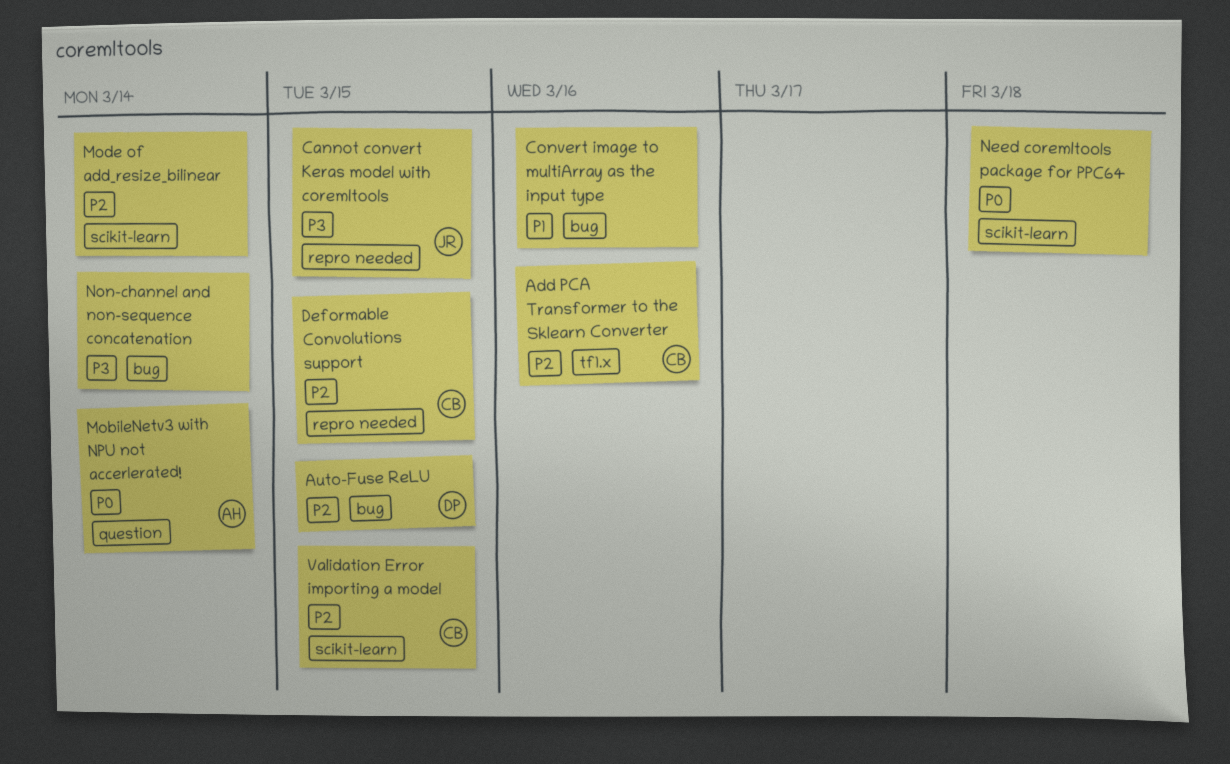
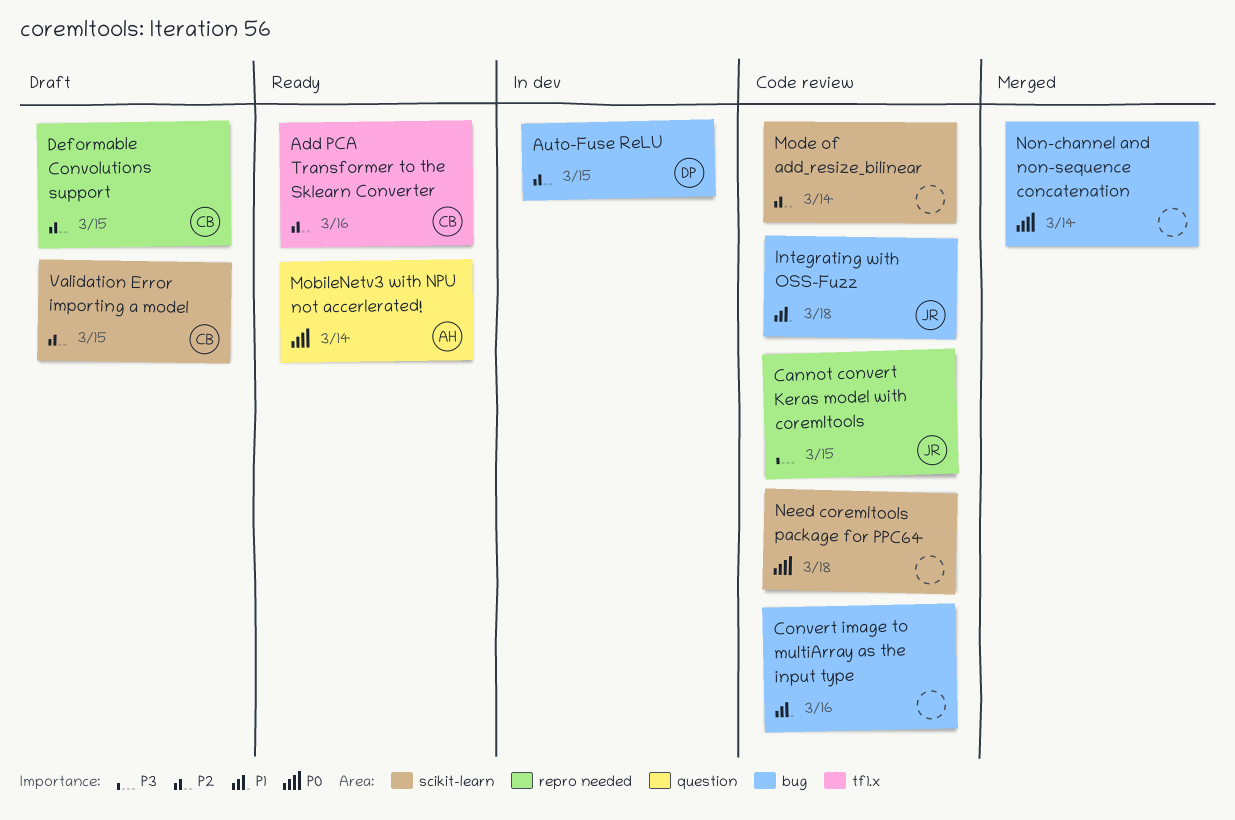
Integrating with OSS-Fuzz: none -> present
Non-channel and non-sequence concatenation, priority: P3 -> P0

